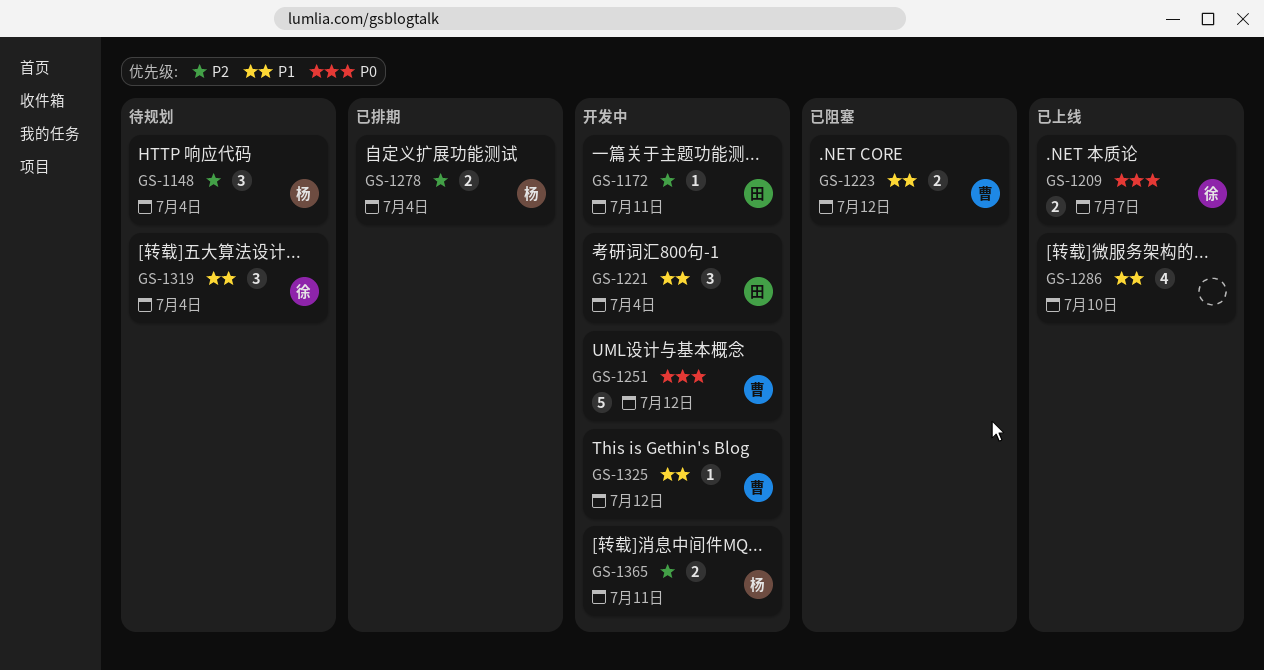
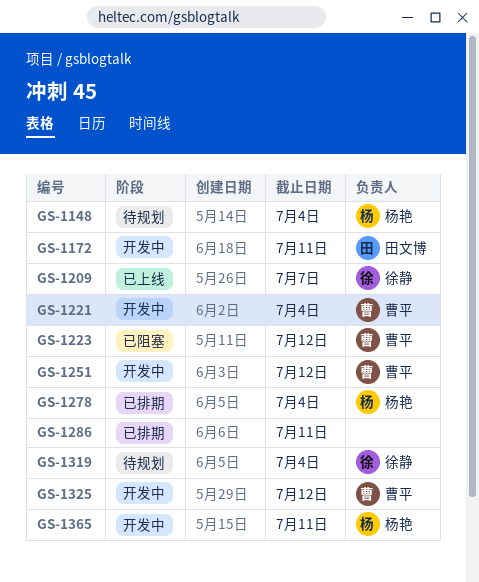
GS-1221, owner: 田文博 -> 曹平
GS-1286, status: 已上线 -> 已排期
GS-1286, due: Jul 10 -> Jul 11

